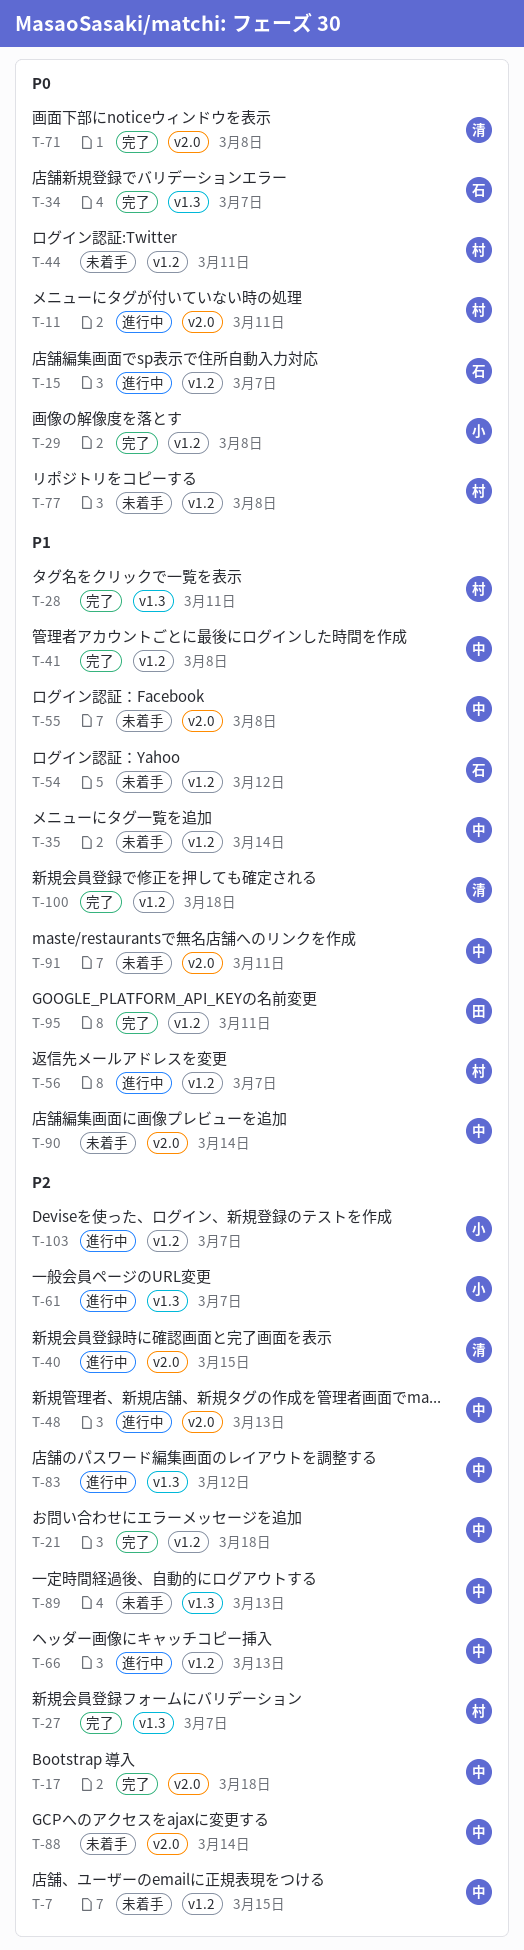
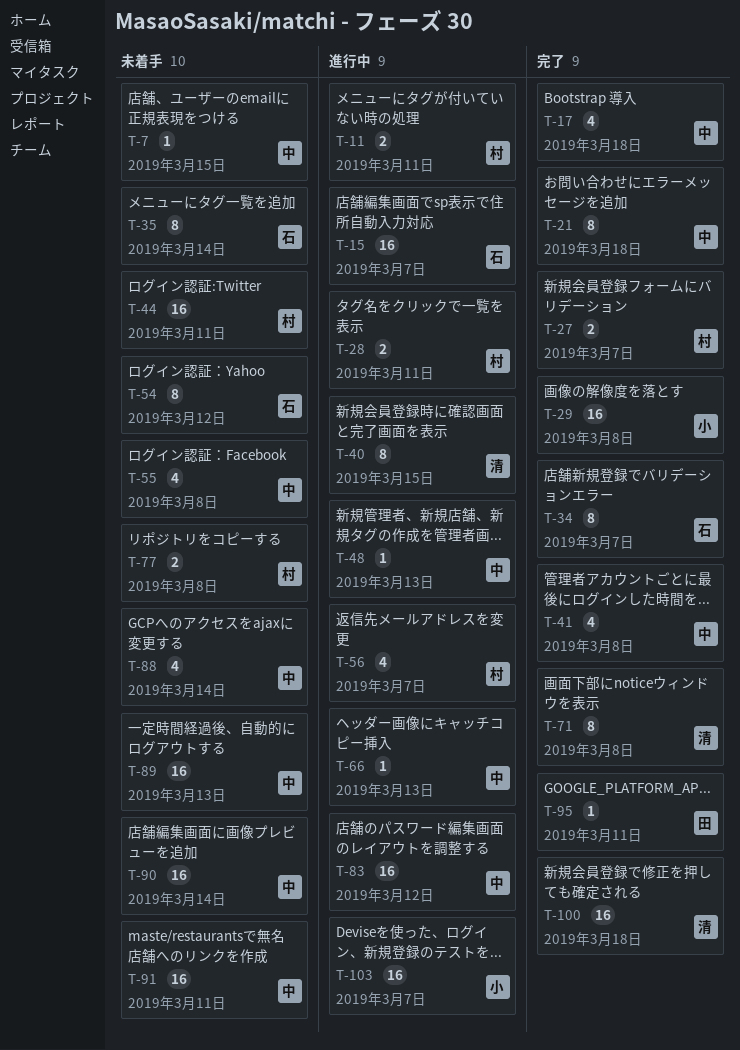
T-28, status: 完了 -> 進行中
T-35, owner: 中 -> 石
T-61: present -> none

